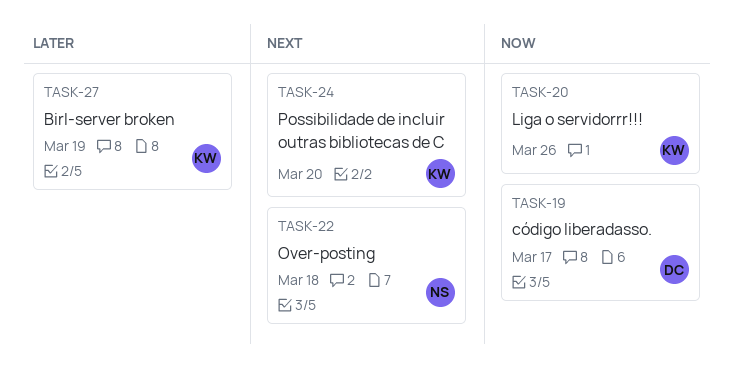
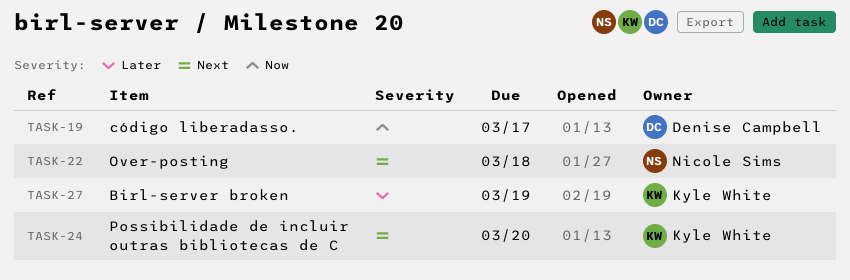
TASK-20: present -> none

